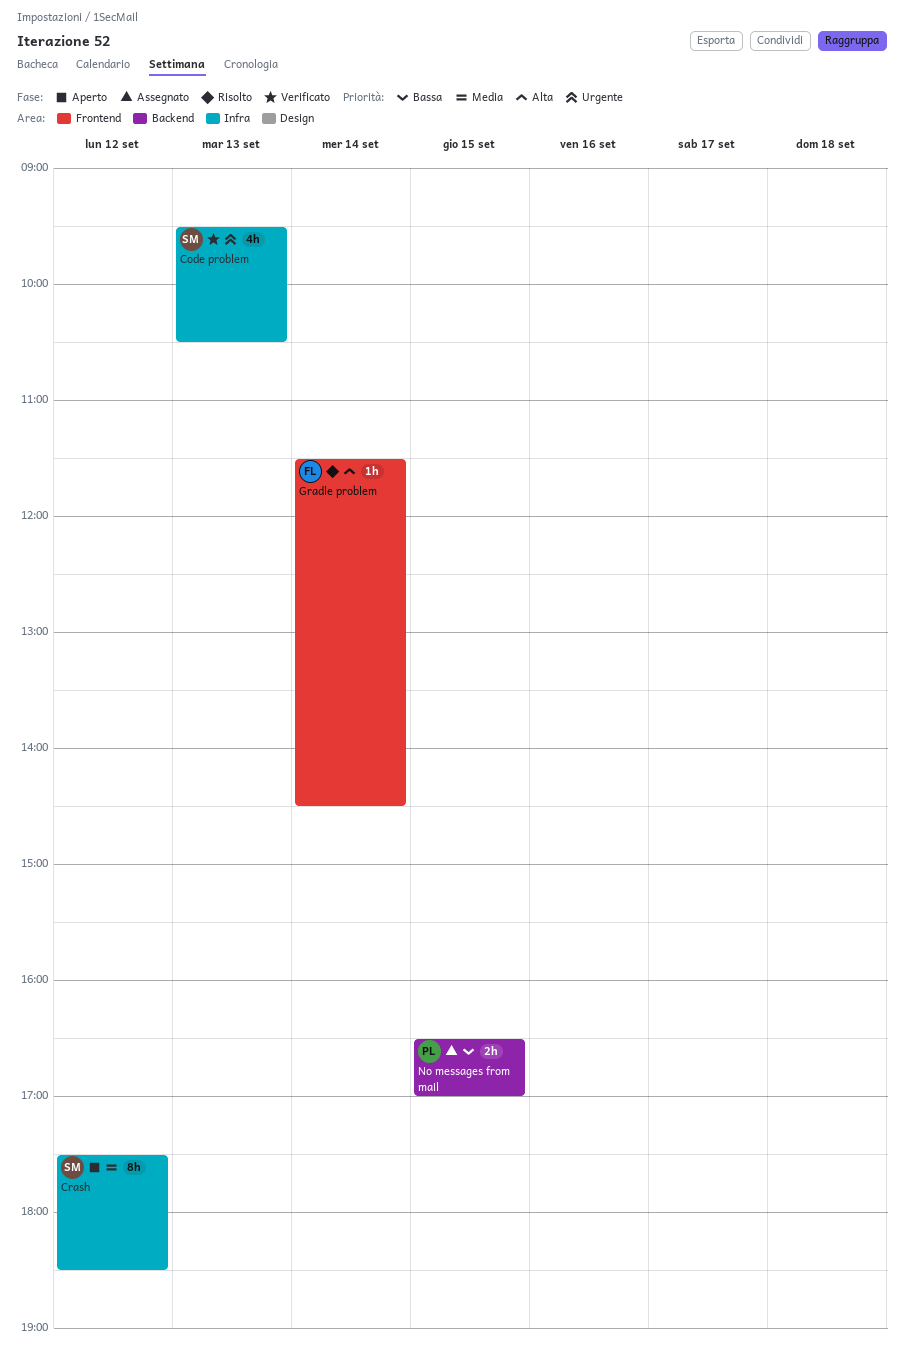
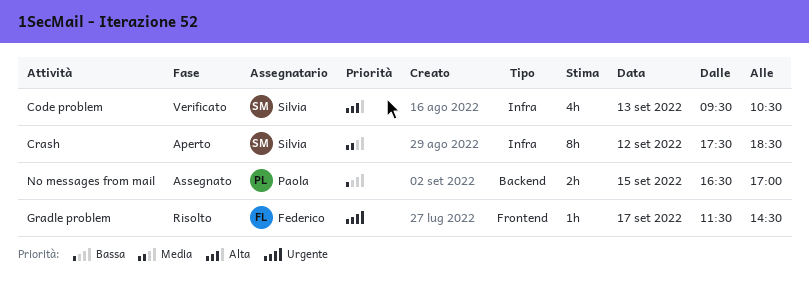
Code problem, priority: Urgente -> Alta
Gradle problem, priority: Alta -> Urgente
Gradle problem, day: Sep 14 -> Sep 17

